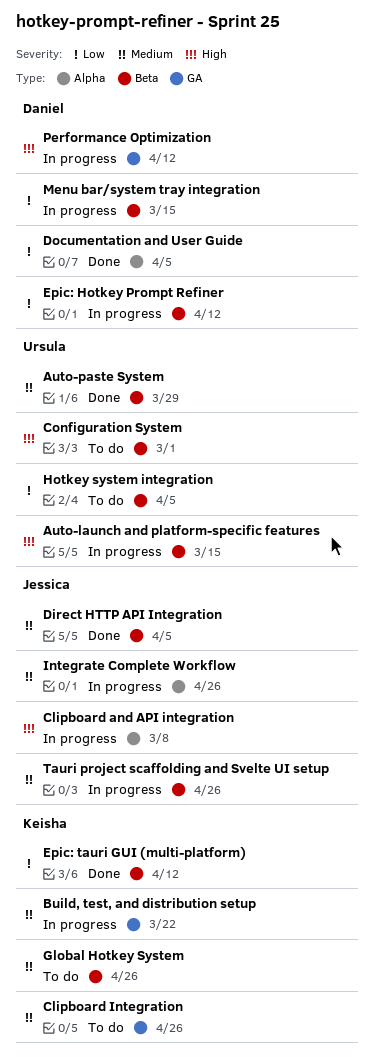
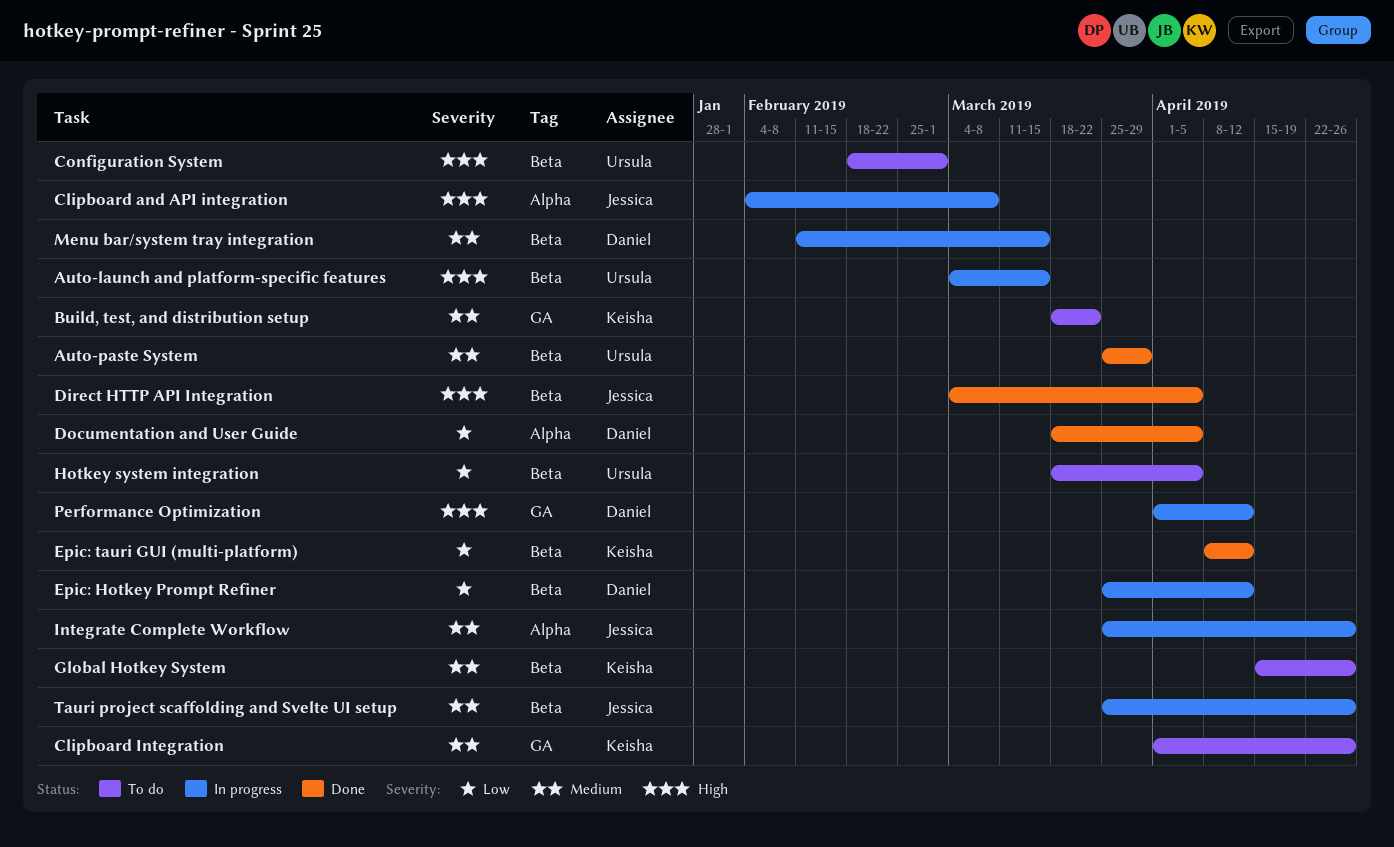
Build, test, and distribution setup, status: In progress -> To do
Direct HTTP API Integration, priority: Medium -> High
Menu bar/system tray integration, priority: Low -> Medium

